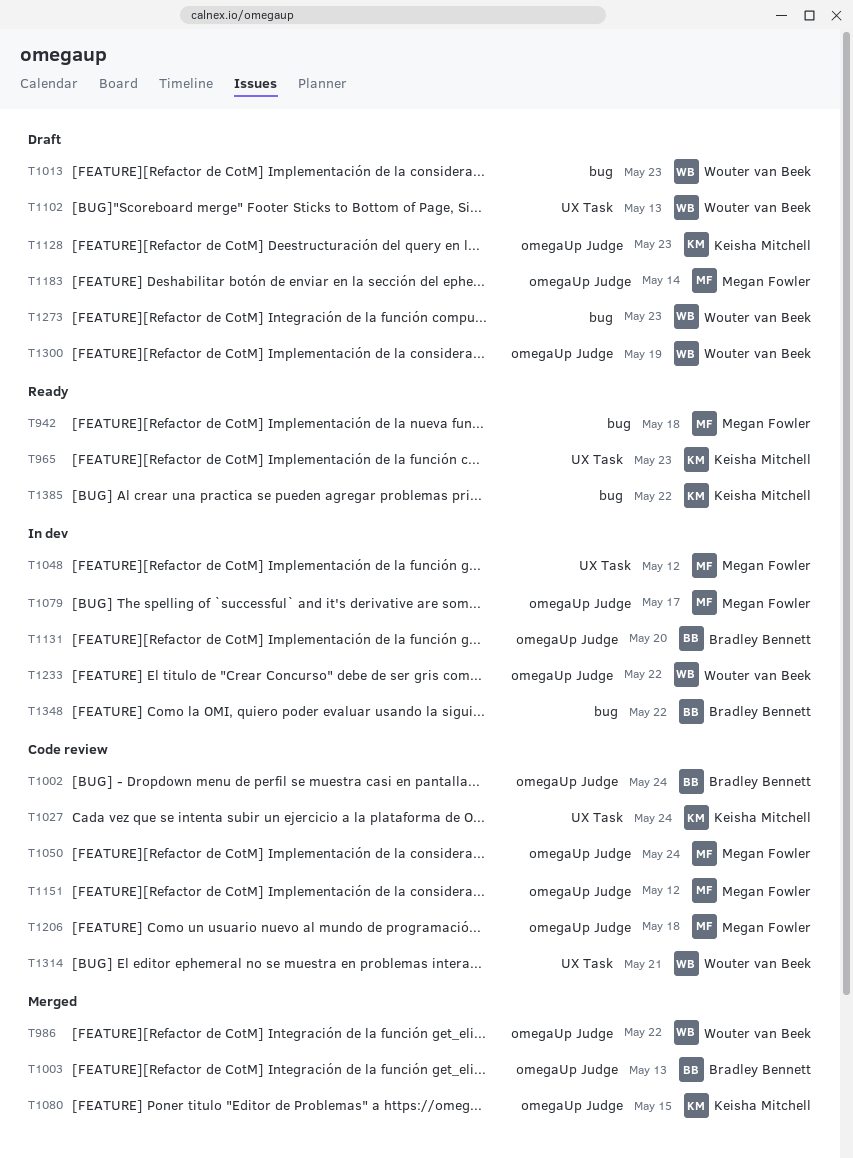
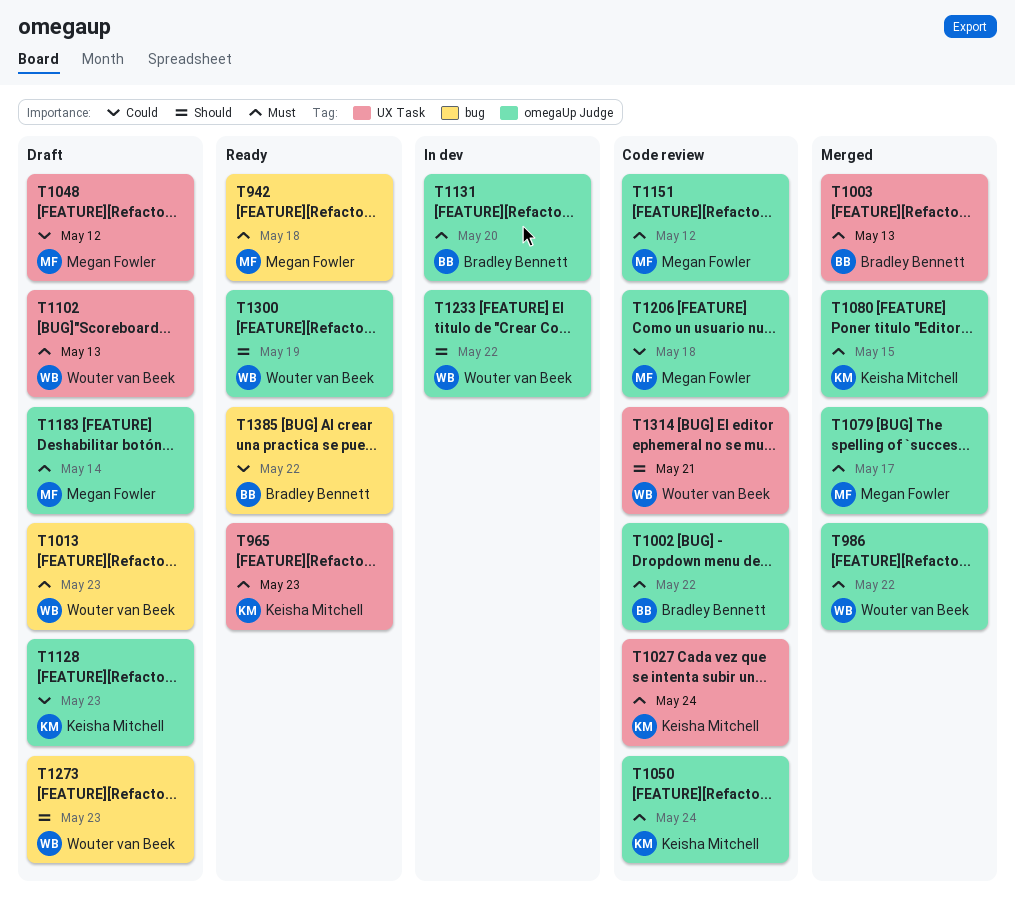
T1002, due: May 24 -> May 22
T1003, label: omegaUp Judge -> UX Task
T1048, status: In dev -> Draft
T1050, owner: Megan Fowler -> Keisha Mitchell
T1079, status: In dev -> Merged
T1300, status: Draft -> Ready
T1348: present -> none
T1385, owner: Keisha Mitchell -> Bradley Bennett

